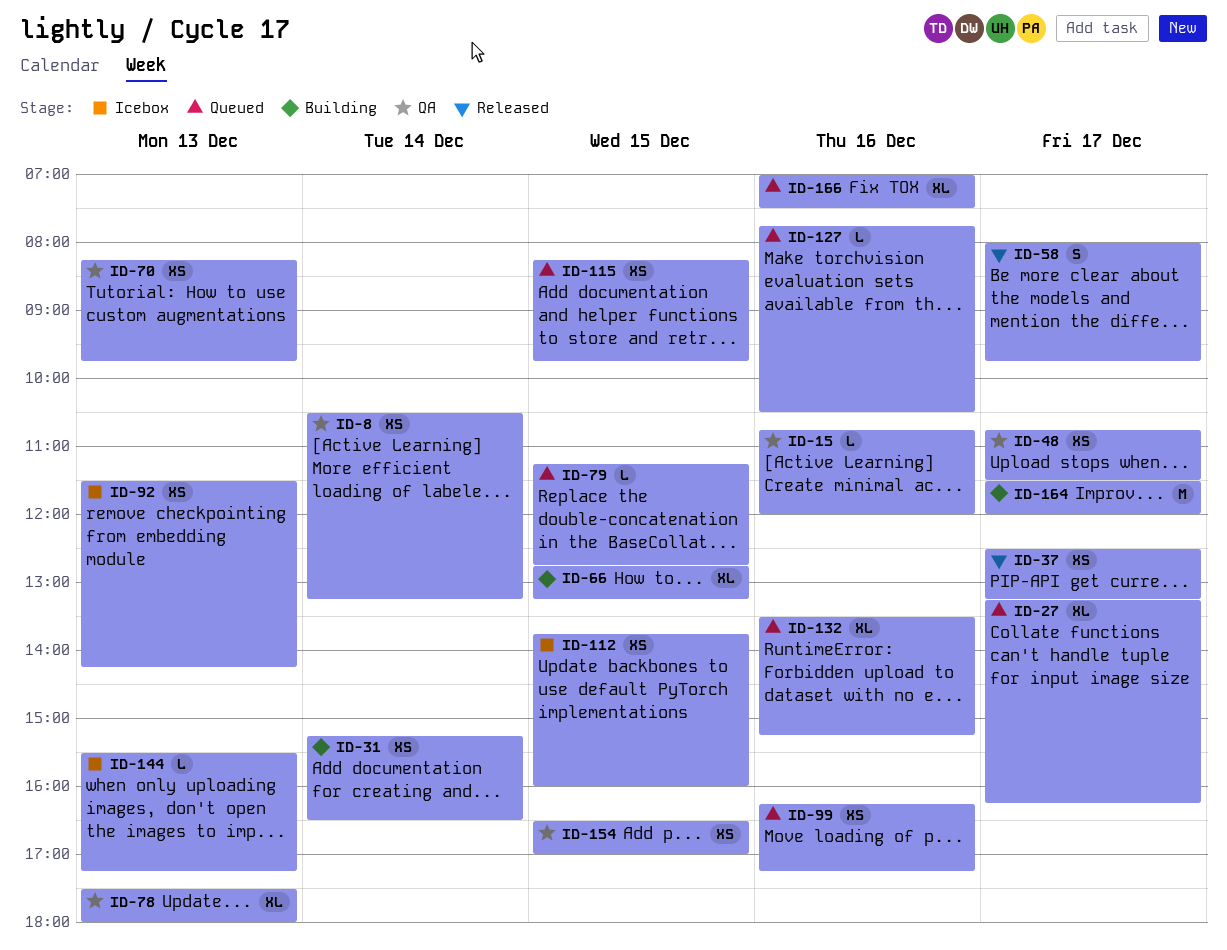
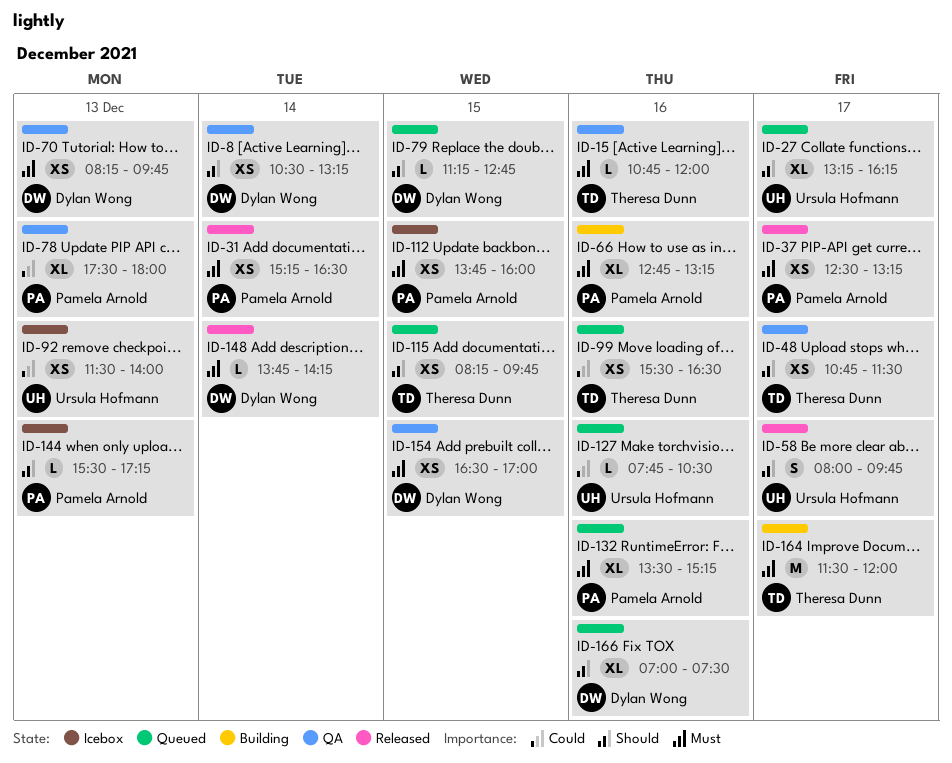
ID-31, status: Building -> Released
ID-66, day: Dec 15 -> Dec 16
ID-92, ends: 14:15 -> 14:00
ID-99, begins: 16:15 -> 15:30
ID-99, ends: 17:15 -> 16:30
ID-148: none -> present

